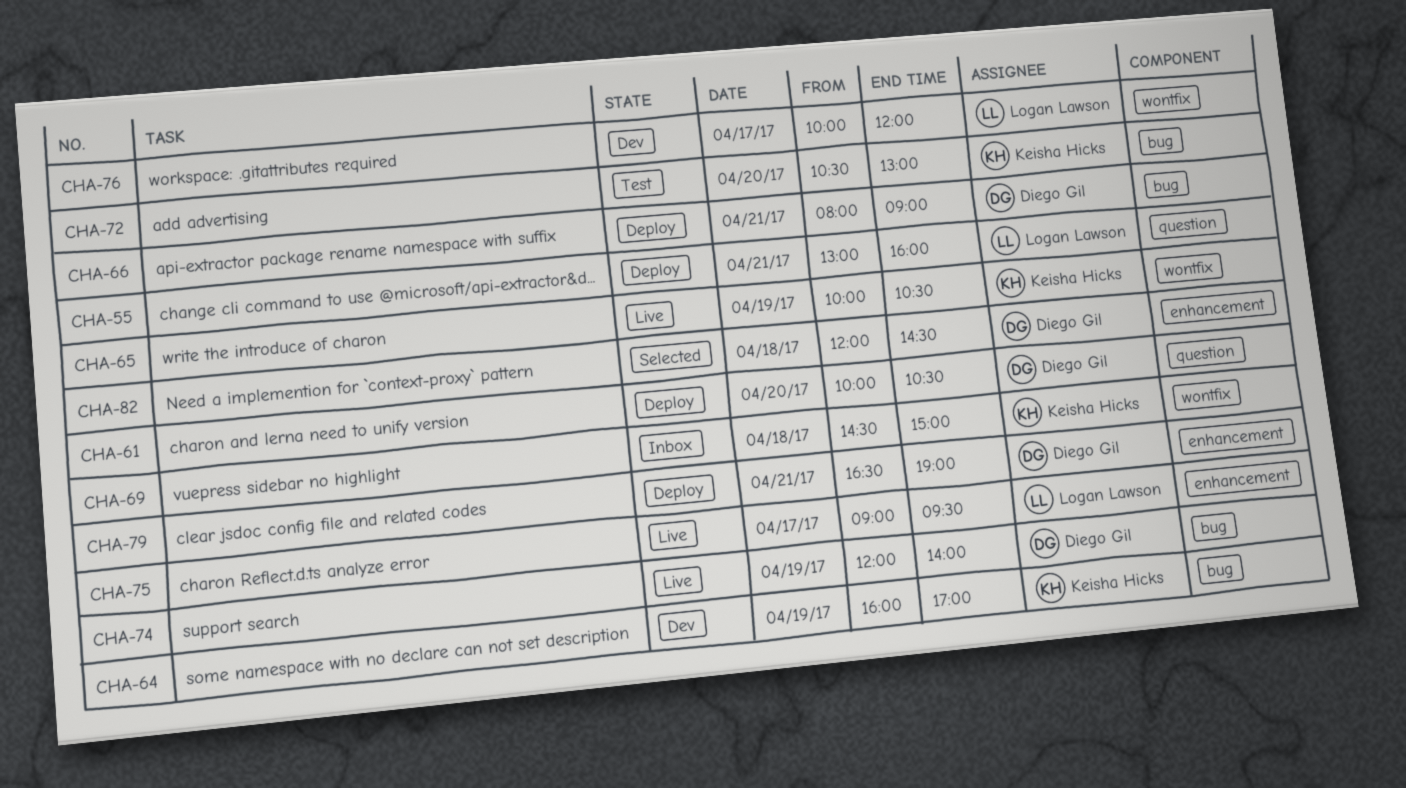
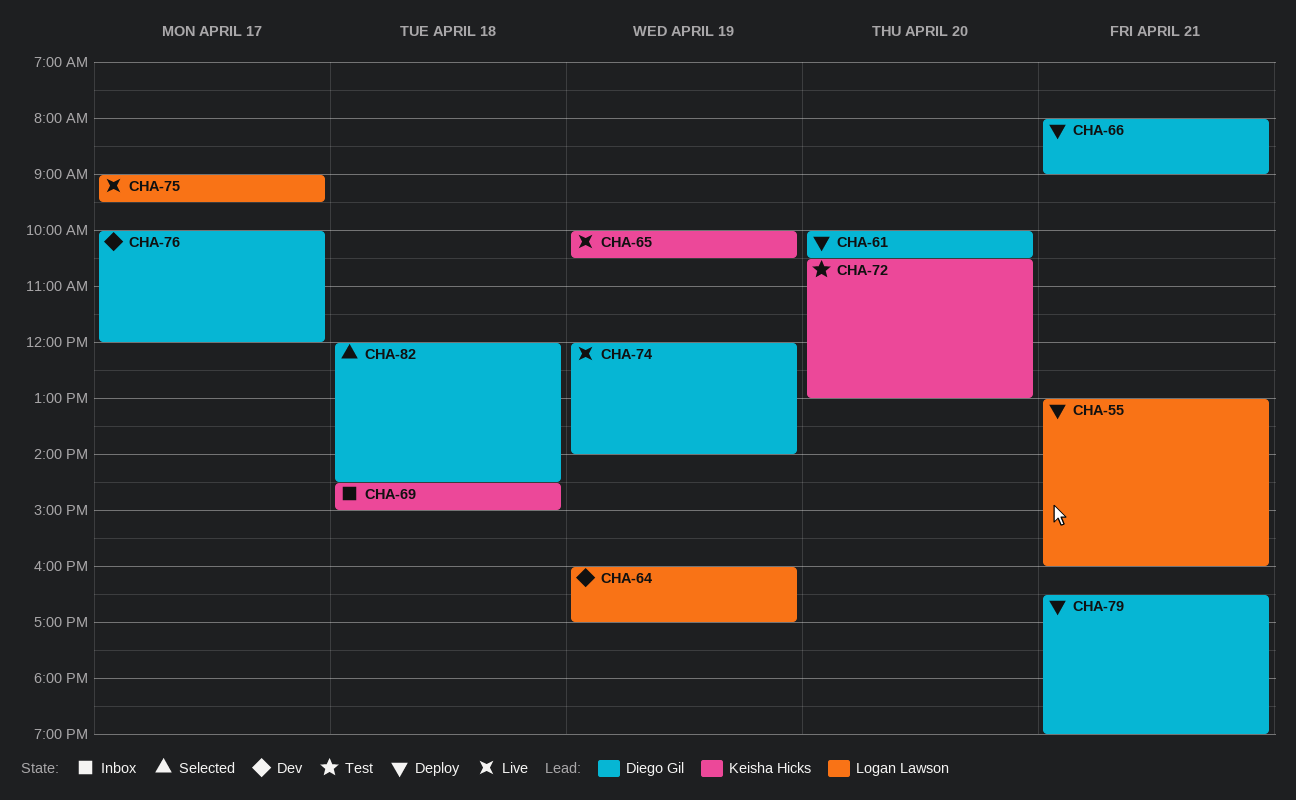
CHA-64, owner: Keisha Hicks -> Logan Lawson
CHA-76, owner: Logan Lawson -> Diego Gil

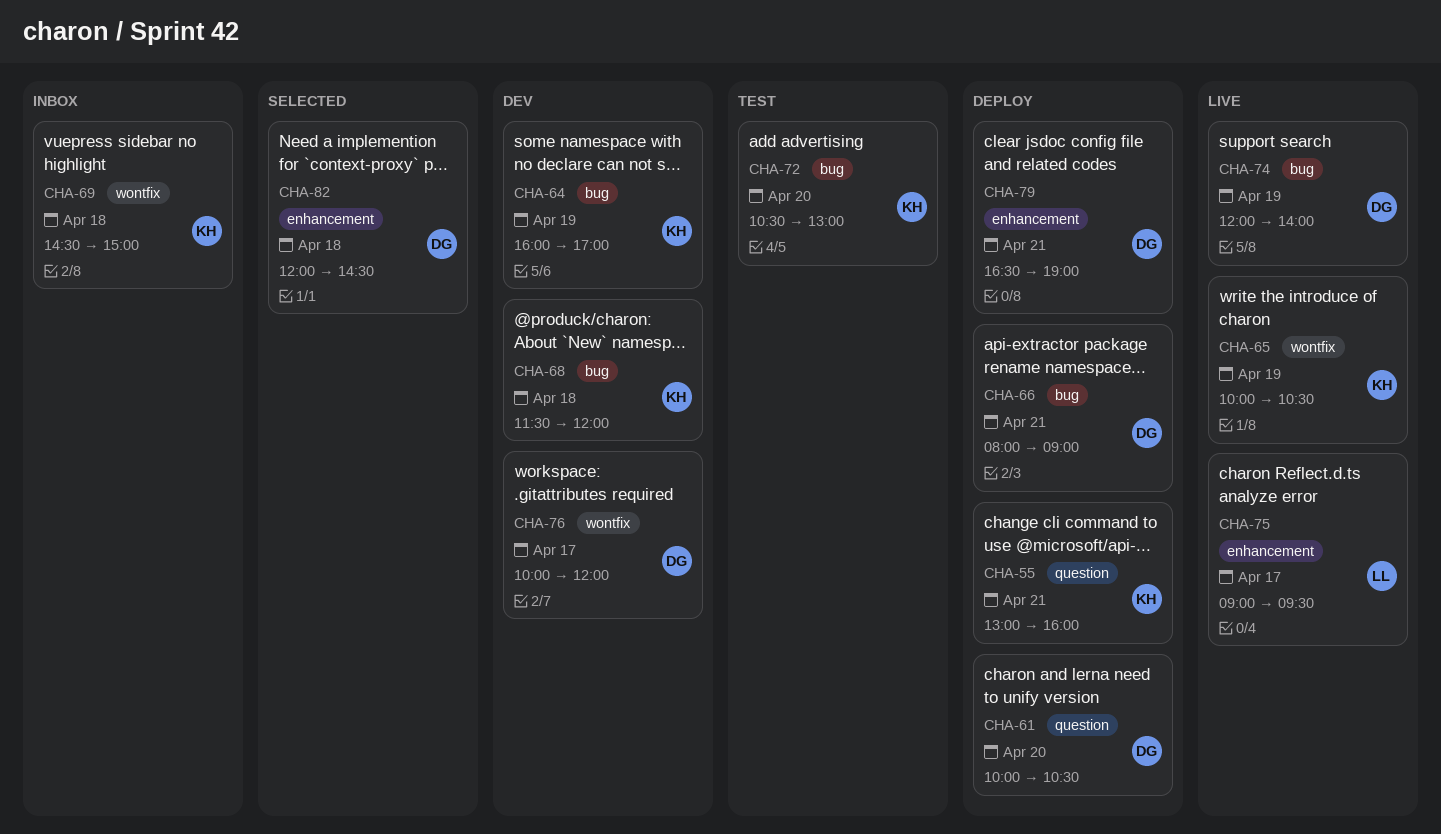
CHA-55, owner: Logan Lawson -> Keisha Hicks
CHA-64, owner: Logan Lawson -> Keisha Hicks
CHA-68: none -> present

